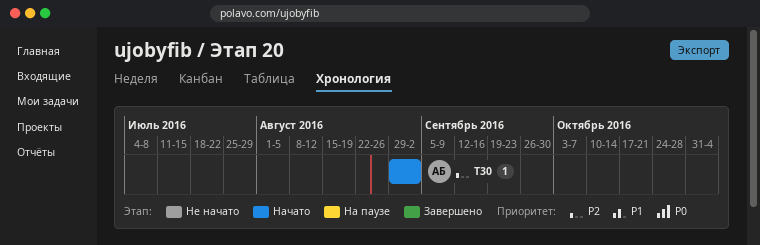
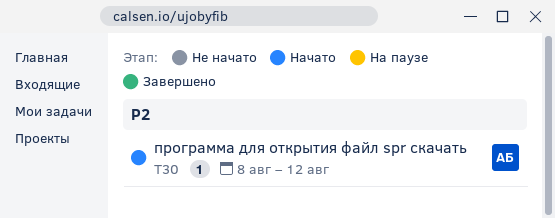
T30, start: Aug 29 -> Aug 8
T30, due: Sep 2 -> Aug 12

